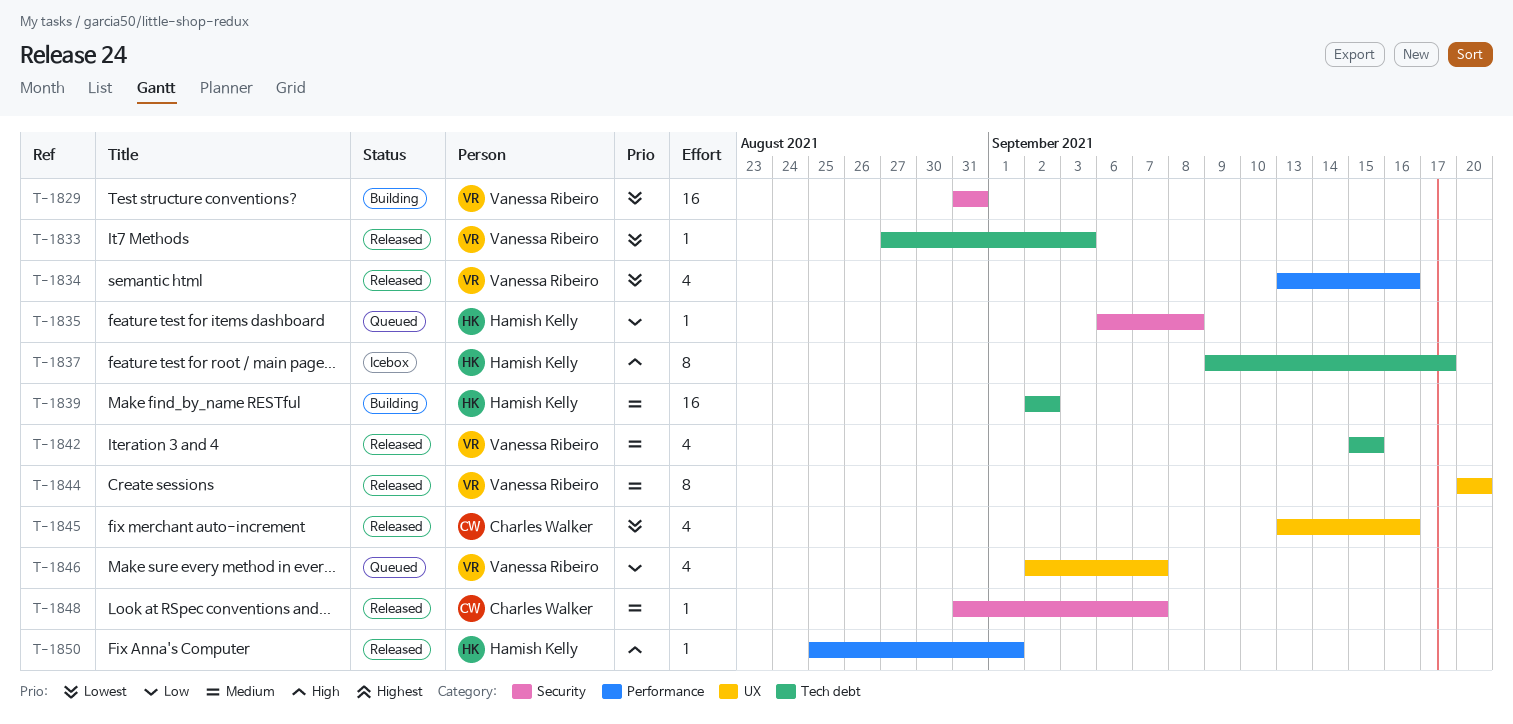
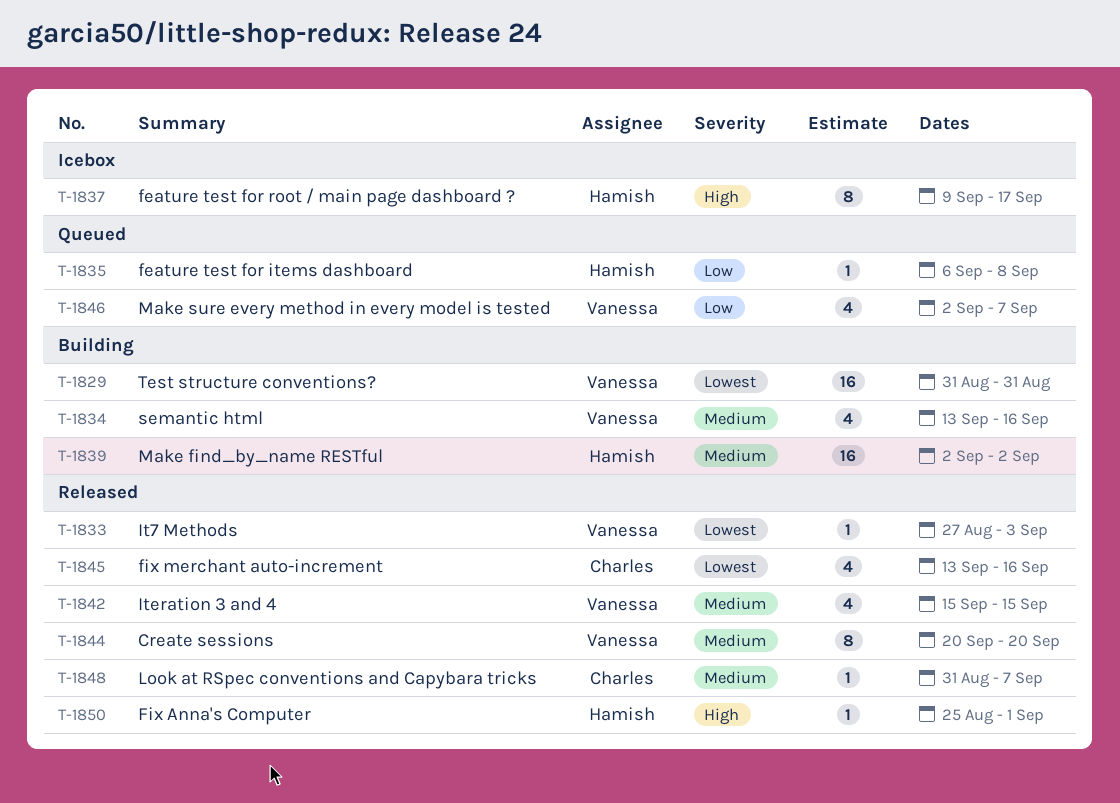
T-1834, status: Released -> Building
T-1834, priority: Lowest -> Medium

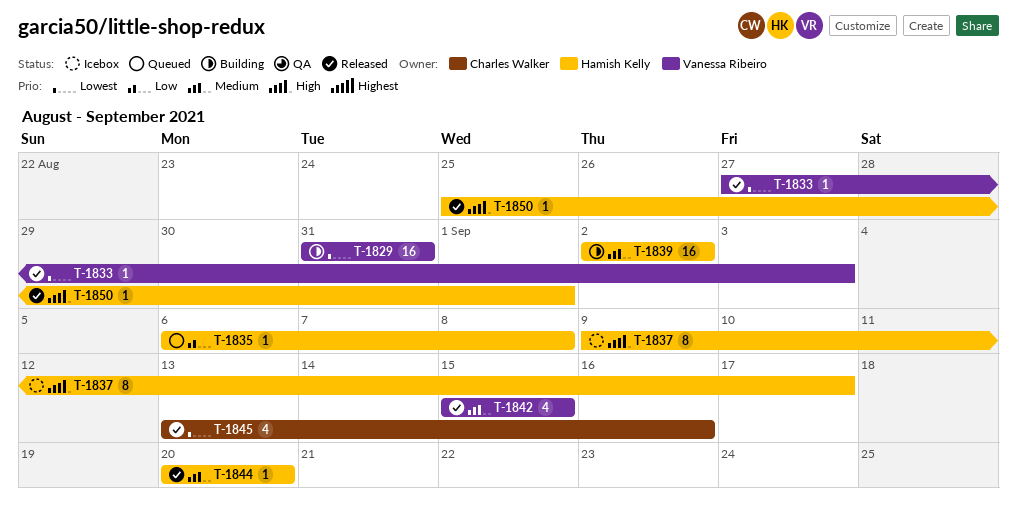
T-1834: present -> none
T-1844, owner: Vanessa Ribeiro -> Hamish Kelly
T-1844, estimate: 8 -> 1
T-1846: present -> none
T-1848: present -> none

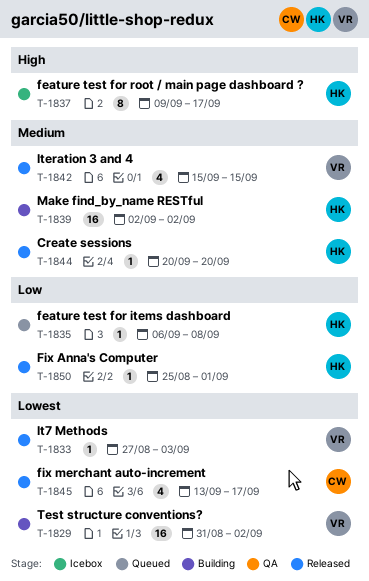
T-1829, due: Aug 31 -> Sep 2
T-1845, due: Sep 16 -> Sep 17
T-1850, priority: High -> Low

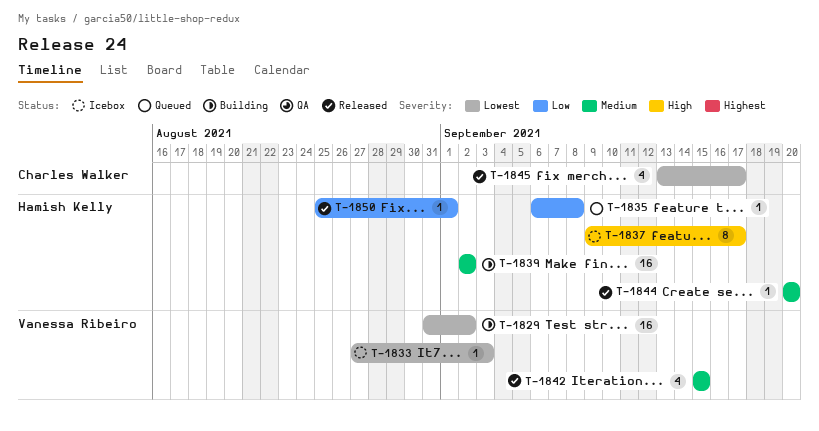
T-1833, status: Released -> Icebox

